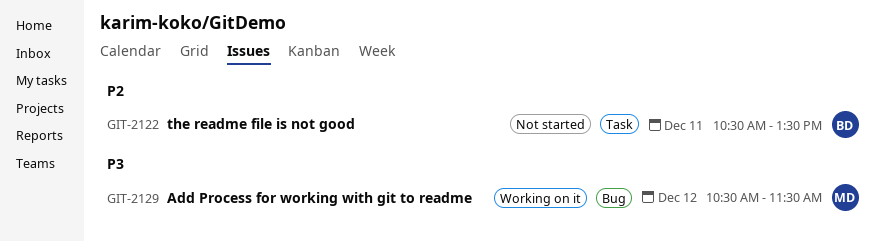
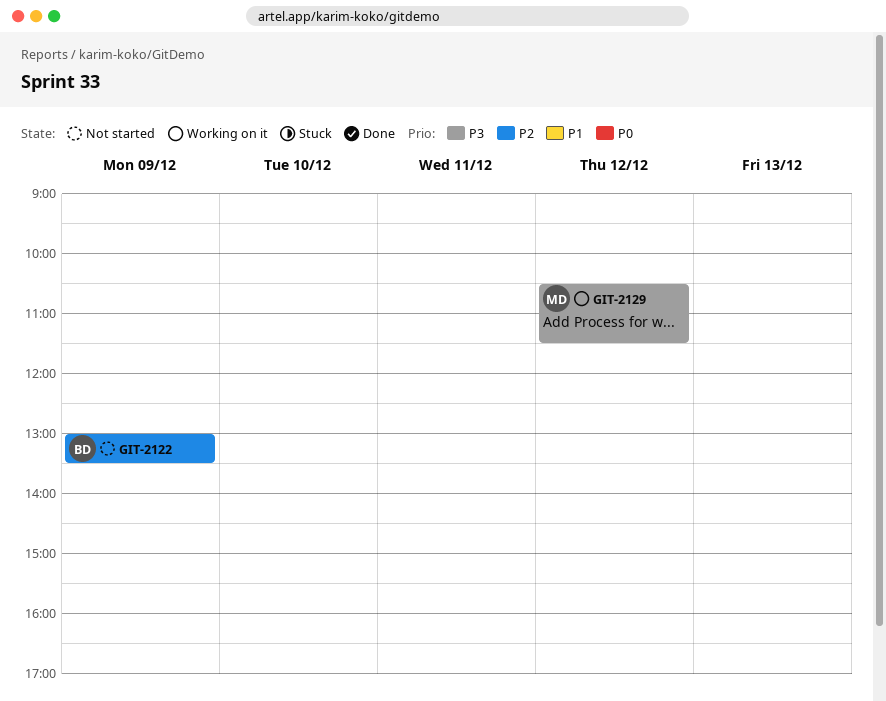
GIT-2122, day: Dec 11 -> Dec 9
GIT-2122, begins: 10:30 -> 13:00

